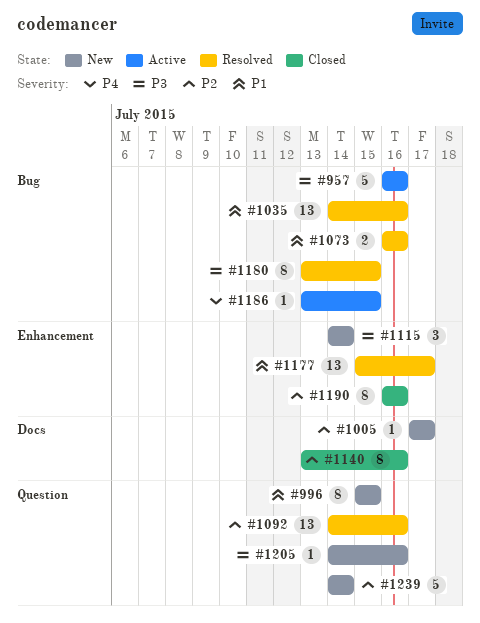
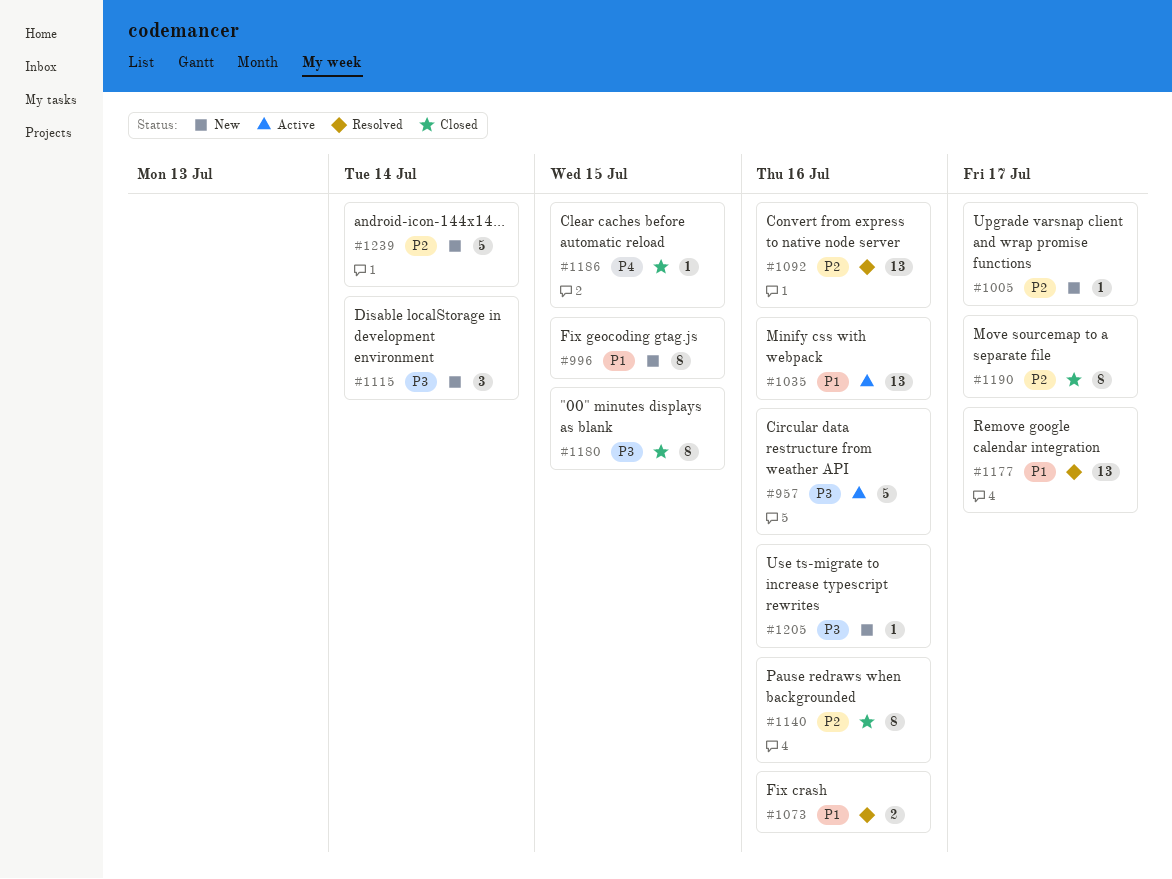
#1035, status: Resolved -> Active
#1180, status: Resolved -> Closed
#1186, status: Active -> Closed
#1190, due: Jul 16 -> Jul 17

